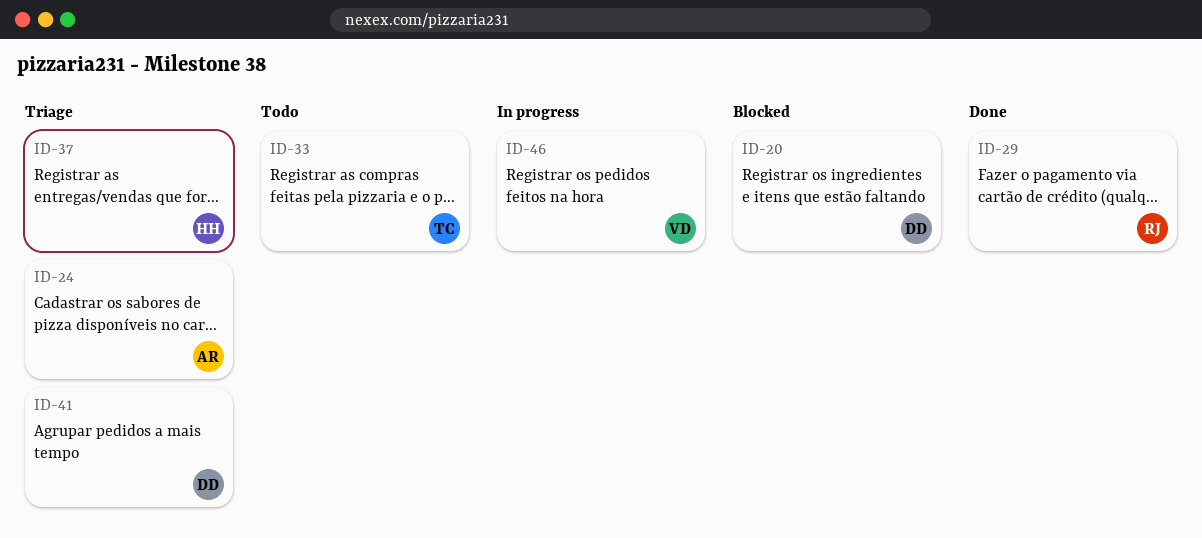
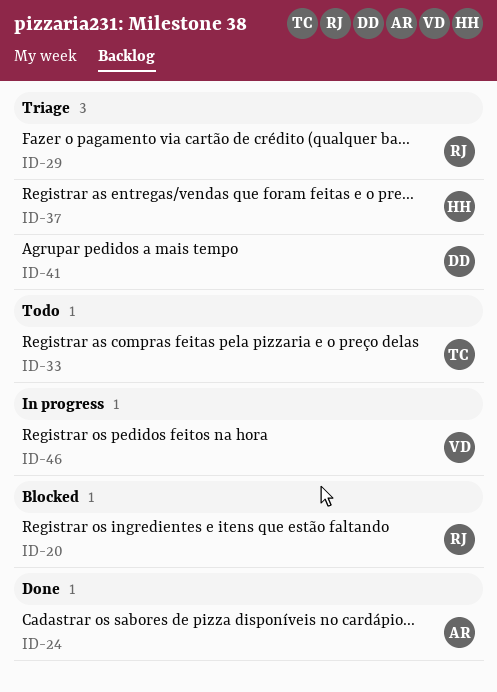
ID-20, owner: DD -> RJ
ID-24, status: Triage -> Done
ID-29, status: Done -> Triage

